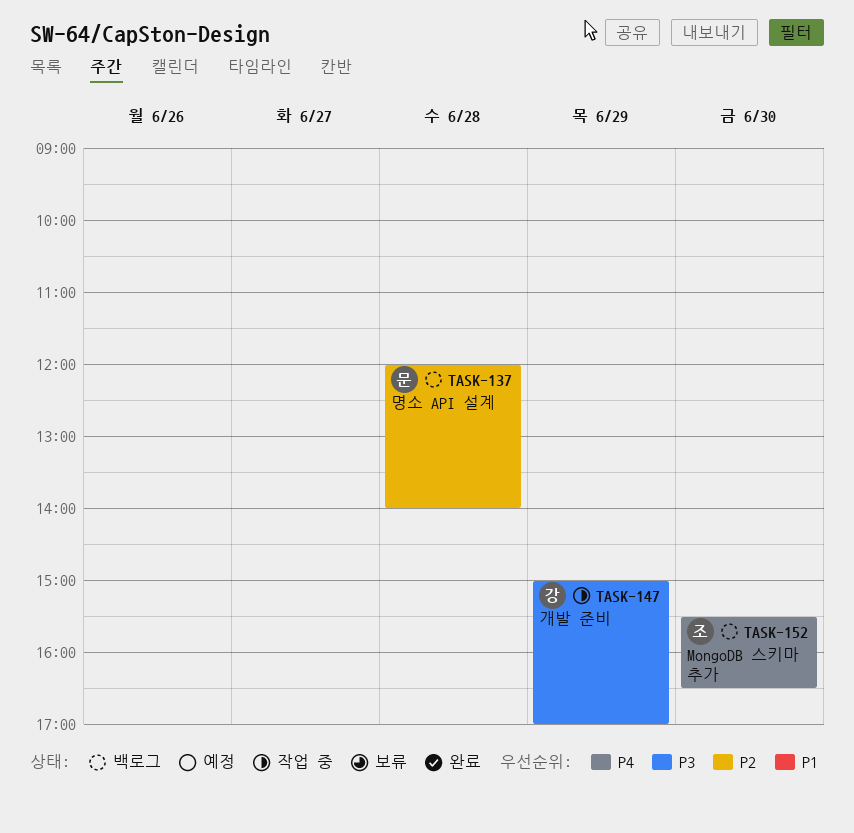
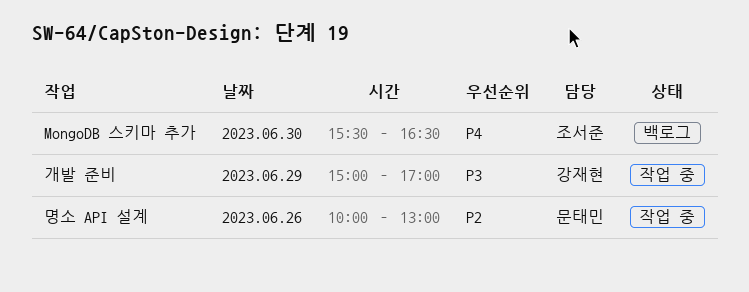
명소 API 설계, status: 백로그 -> 작업 중
명소 API 설계, day: Jun 28 -> Jun 26
명소 API 설계, begins: 12:00 -> 10:00
명소 API 설계, ends: 14:00 -> 13:00

